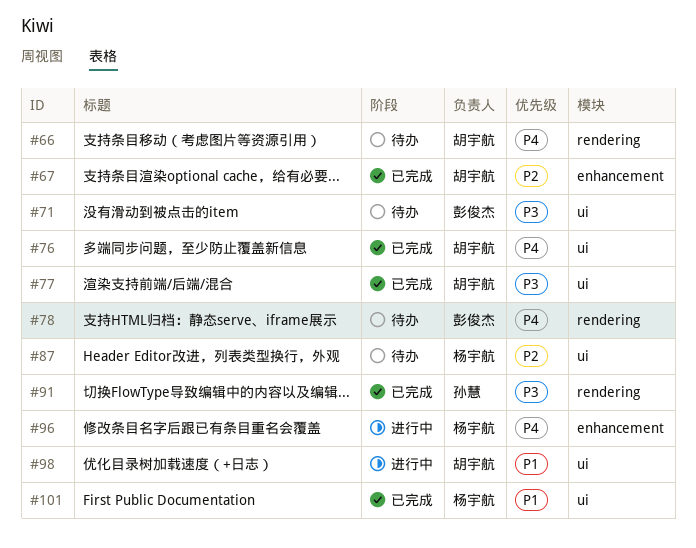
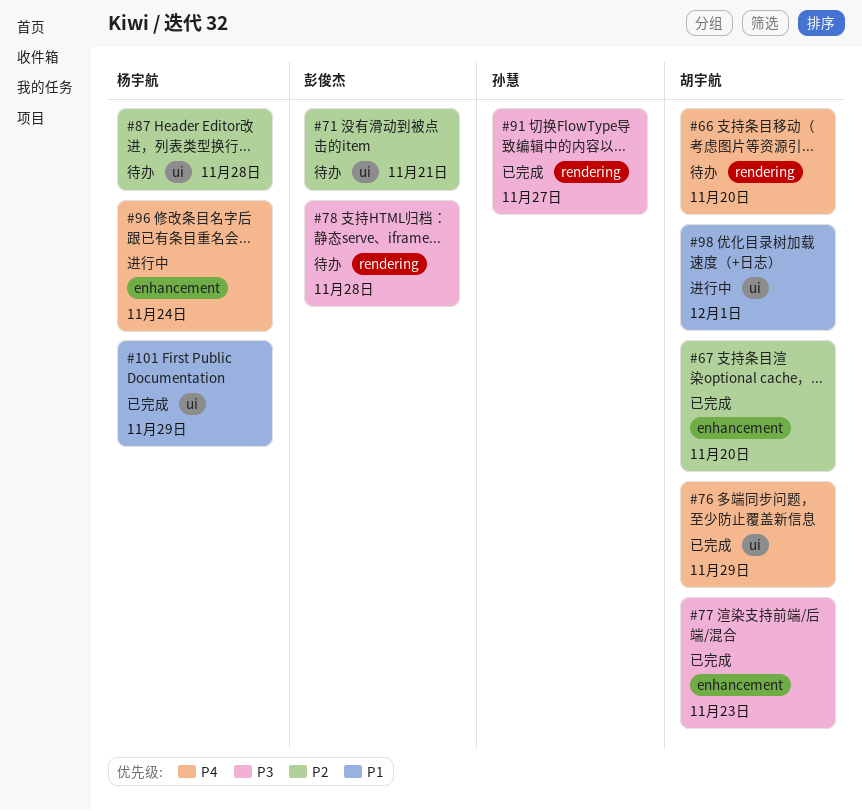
#71, priority: P3 -> P2
#77, label: ui -> enhancement
#78, priority: P4 -> P3

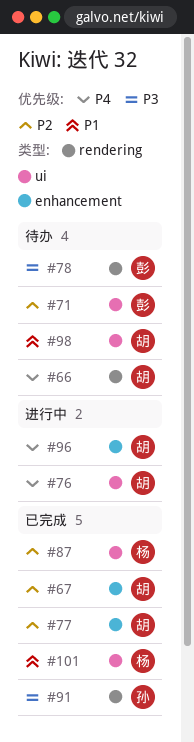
#76, status: 已完成 -> 进行中
#77, priority: P3 -> P2
#87, status: 待办 -> 已完成
#96, owner: 杨宇航 -> 胡宇航
#98, status: 进行中 -> 待办

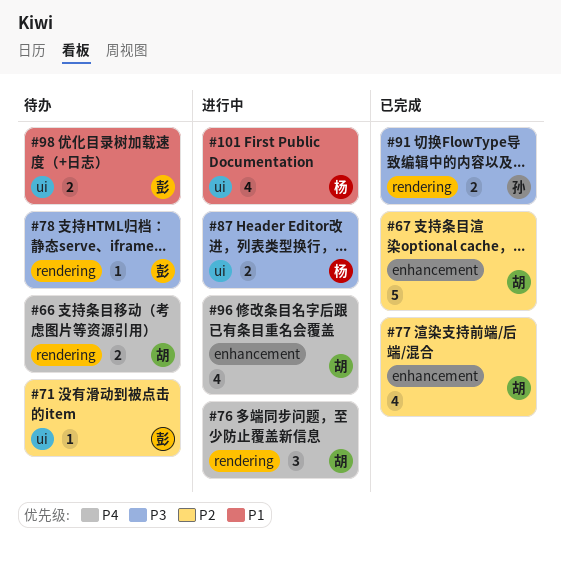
#76, label: ui -> rendering
#87, status: 已完成 -> 进行中
#87, priority: P2 -> P3
#98, owner: 胡 -> 彭
#101, status: 已完成 -> 进行中

